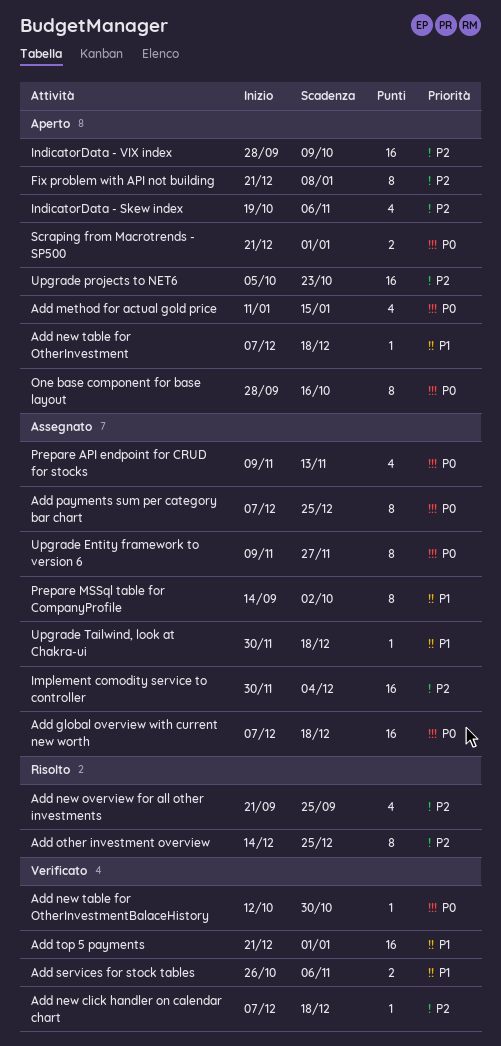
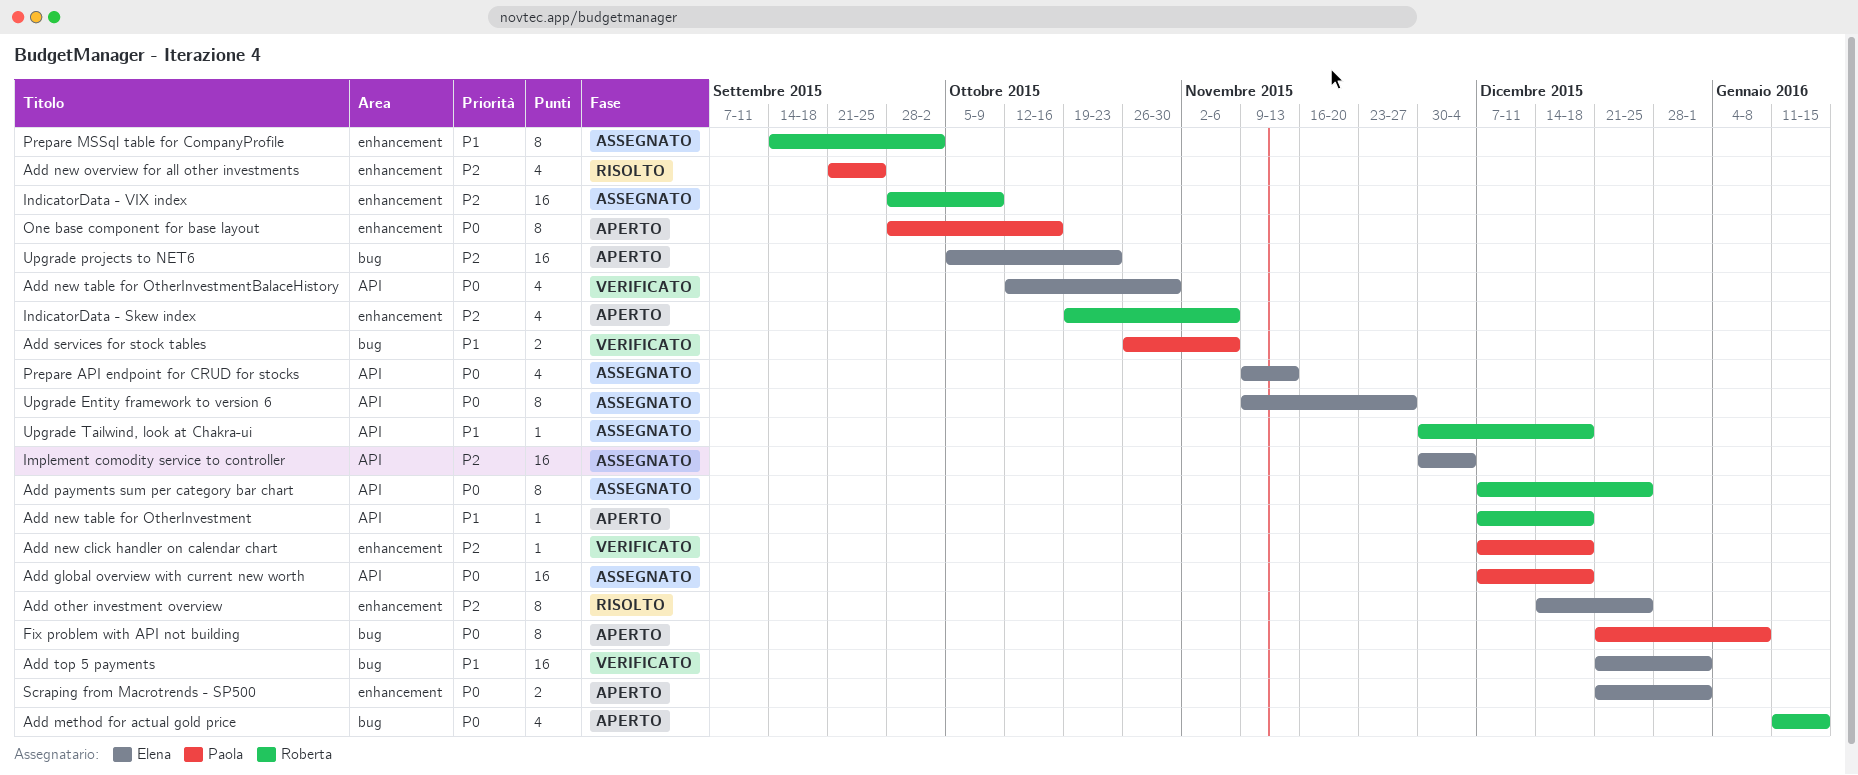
Add new table for OtherInvestmentBalaceHistory, estimate: 1 -> 4
Fix problem with API not building, priority: P2 -> P0
IndicatorData - VIX index, status: Aperto -> Assegnato

